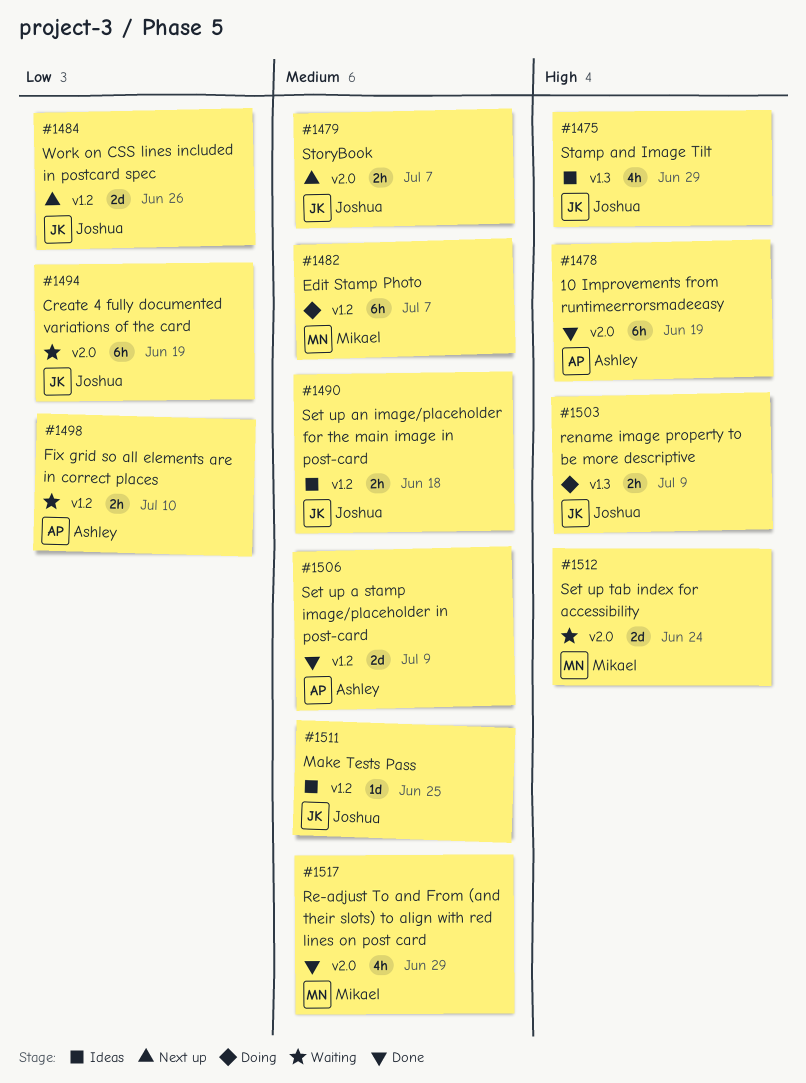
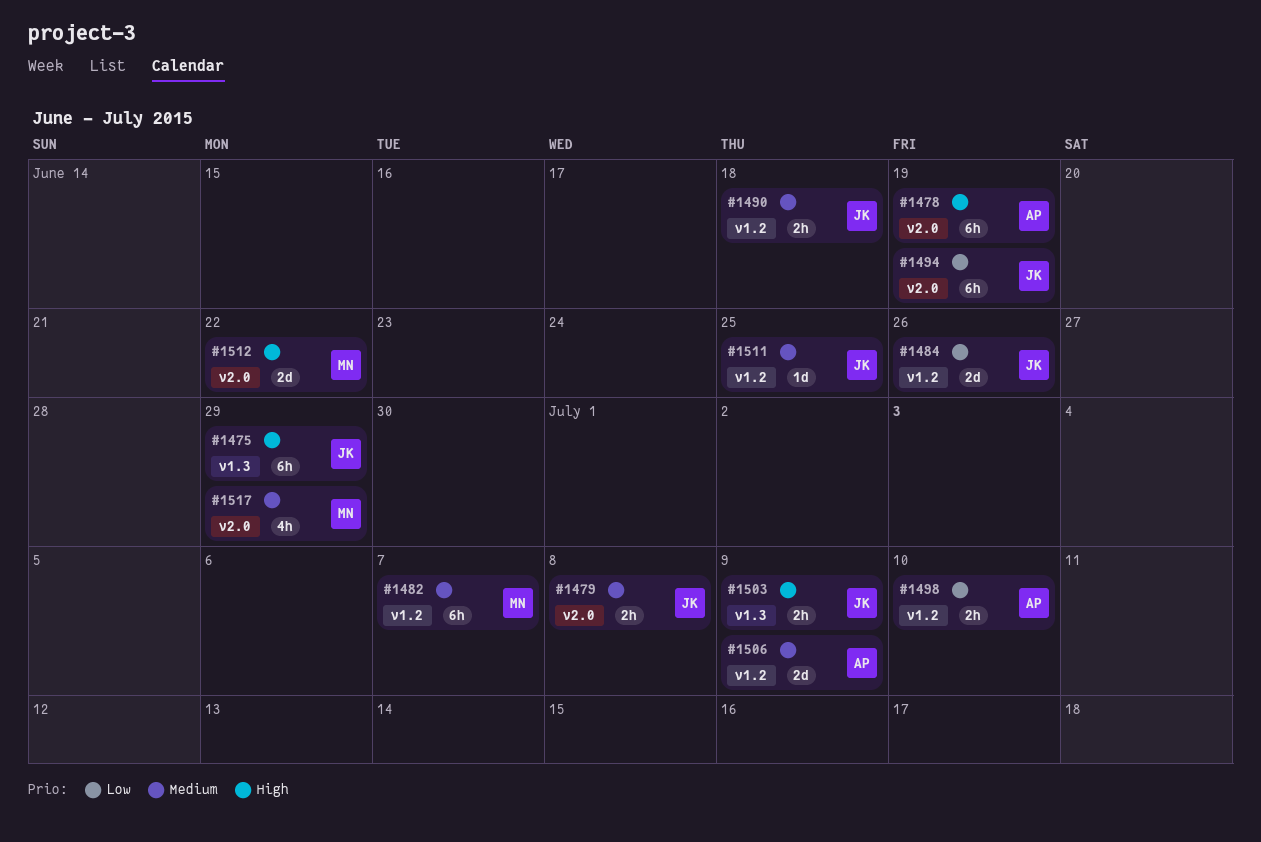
#1475, estimate: 4h -> 6h
#1479, due: Jul 7 -> Jul 8
#1512, due: Jun 24 -> Jun 22

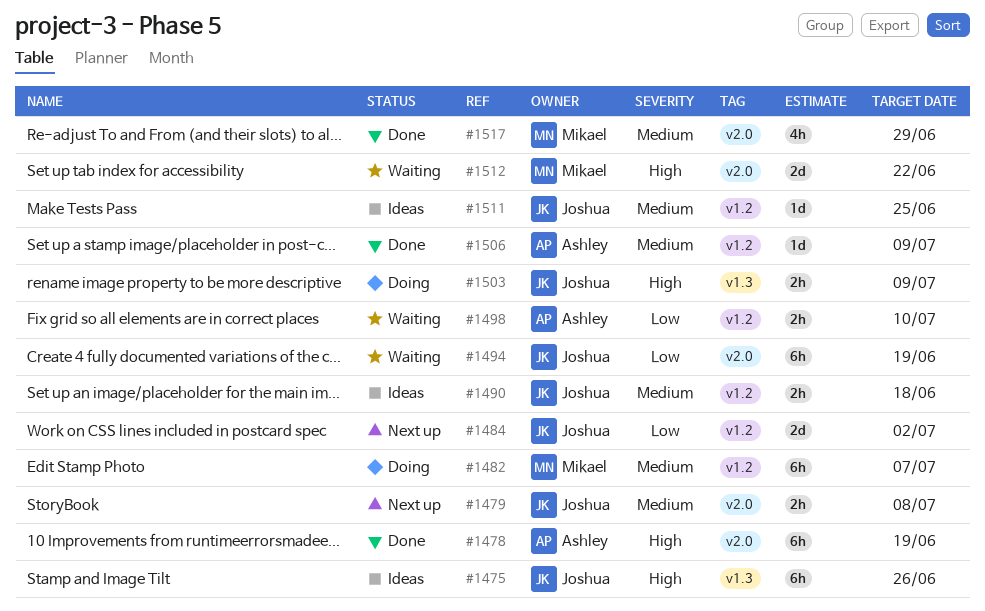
#1475, due: Jun 29 -> Jun 26
#1484, due: Jun 26 -> Jul 2
#1506, estimate: 2d -> 1d

